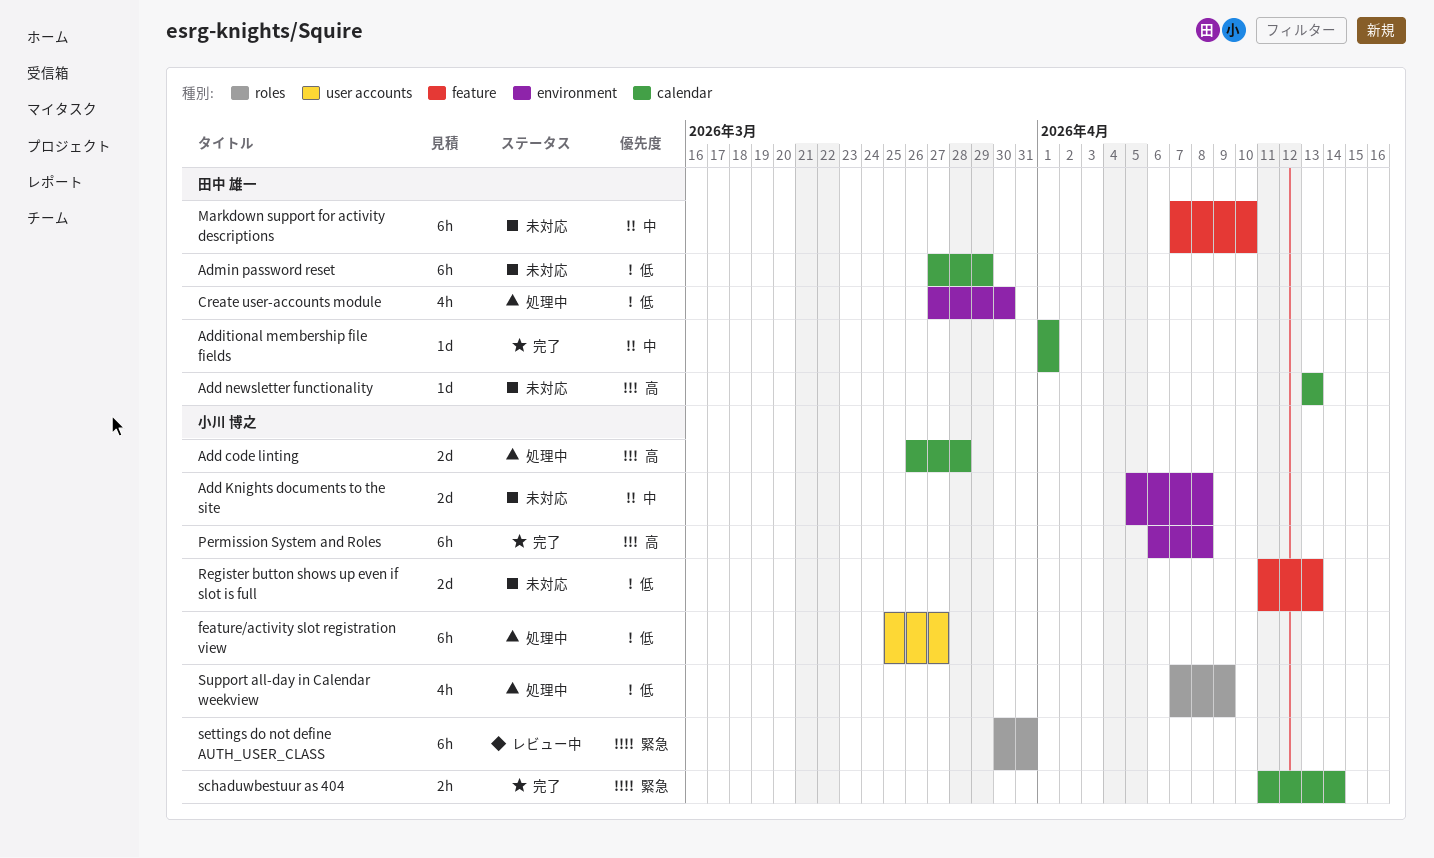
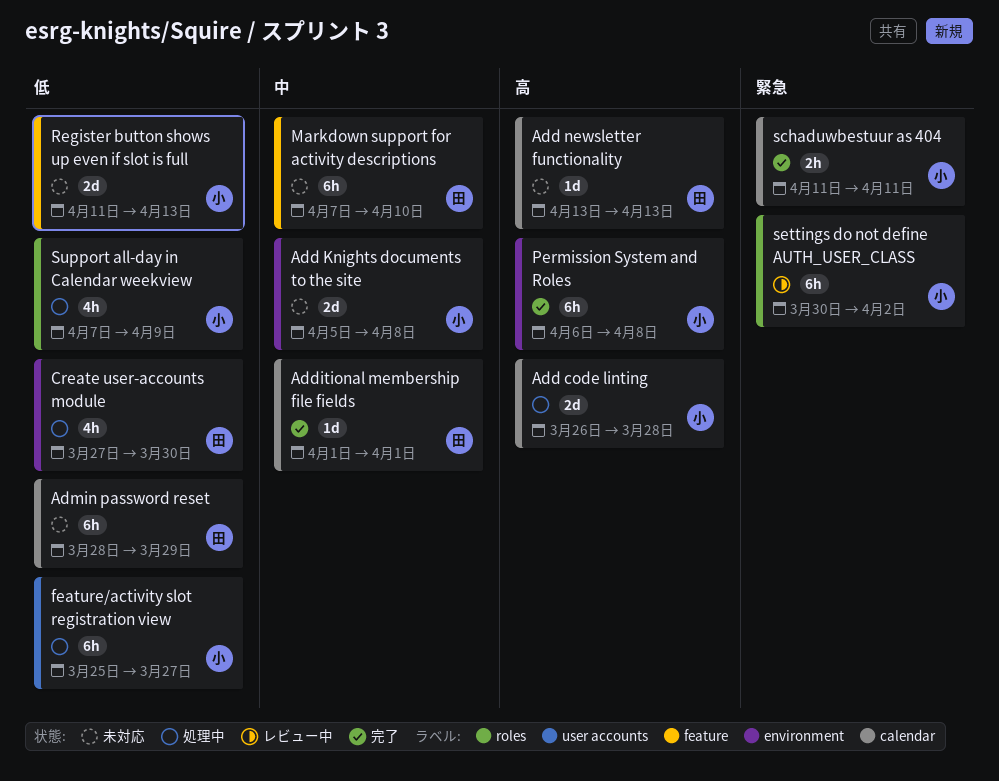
Admin password reset, start: Mar 27 -> Mar 28
schaduwbestuur as 404, due: Apr 14 -> Apr 11
settings do not define AUTH_USER_CLASS, due: Mar 31 -> Apr 2

